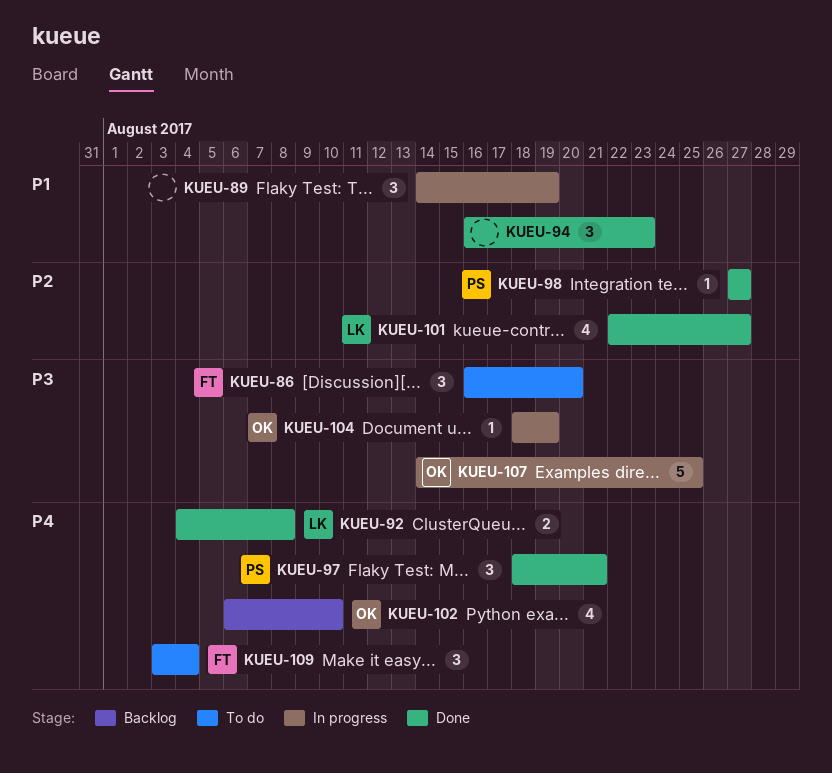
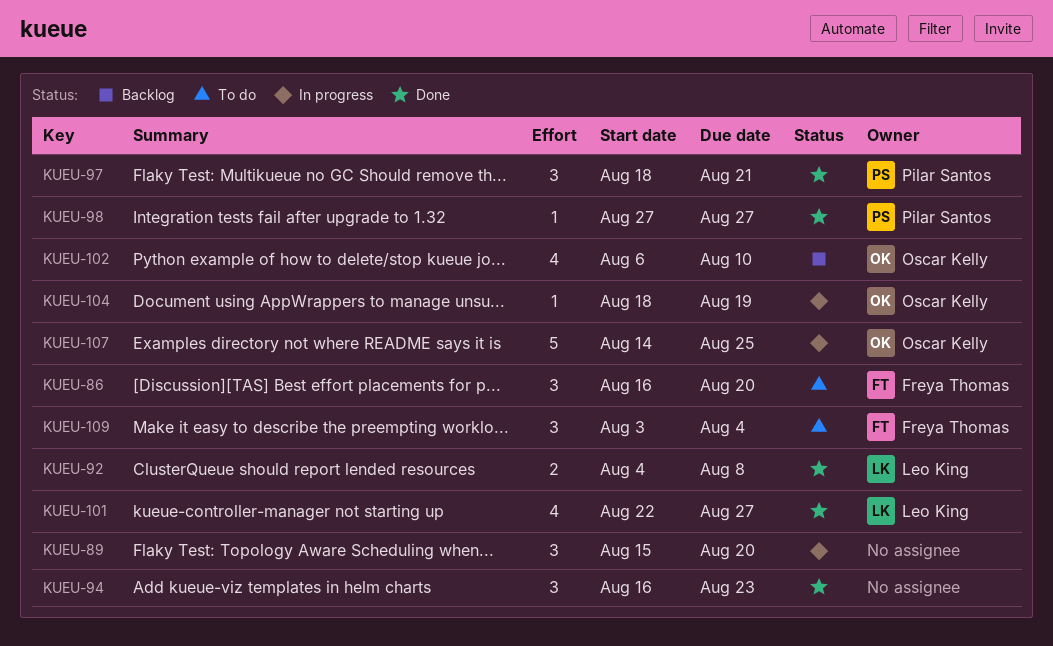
KUEU-89, start: Aug 14 -> Aug 15
KUEU-89, due: Aug 19 -> Aug 20

